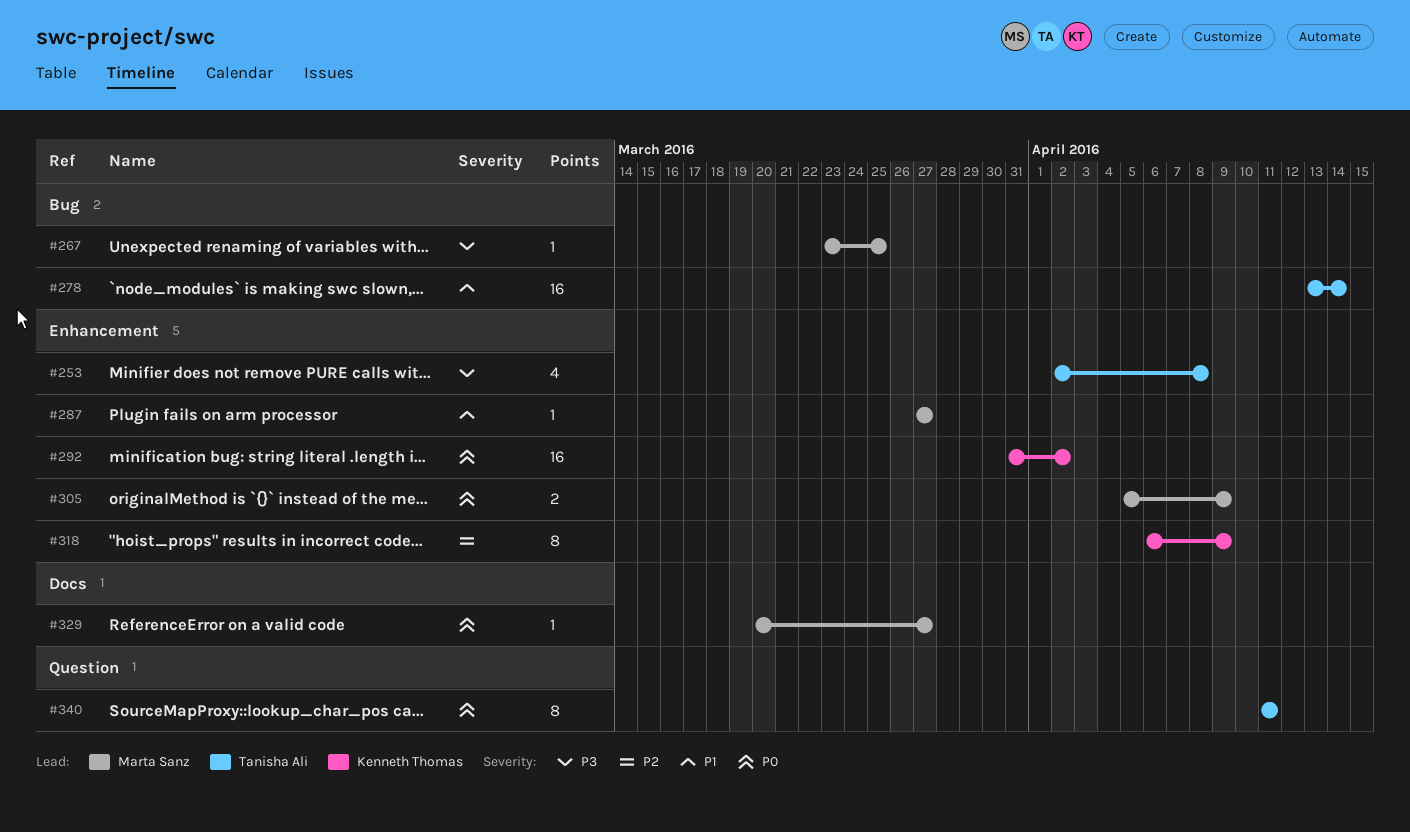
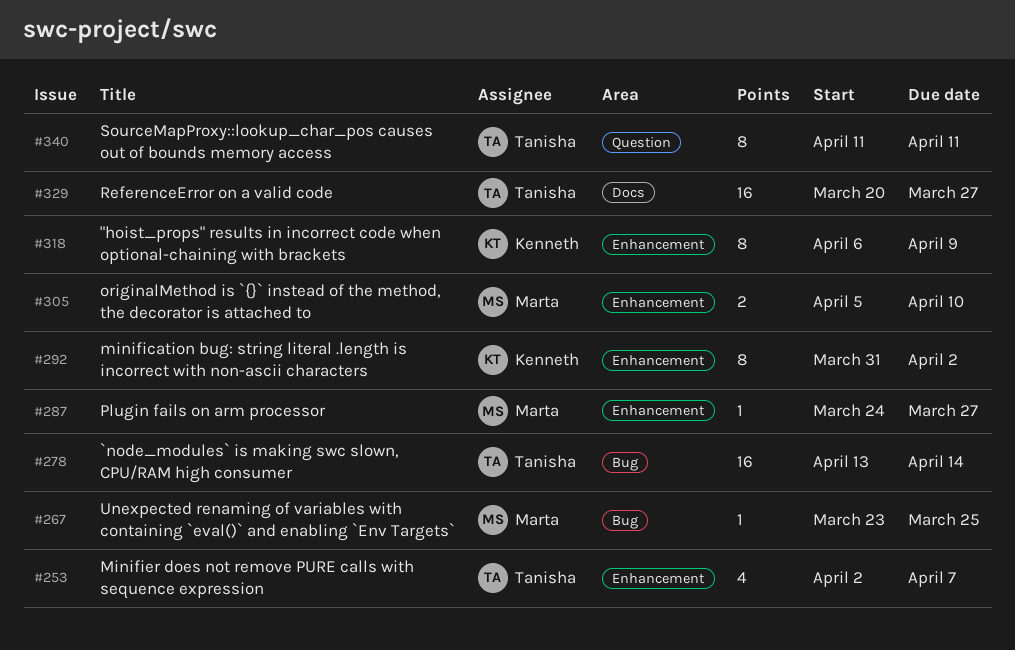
#253, due: Apr 8 -> Apr 7
#287, start: Mar 27 -> Mar 24
#292, estimate: 16 -> 8
#305, due: Apr 9 -> Apr 10
#329, owner: Marta Sanz -> Tanisha Ali
#329, estimate: 1 -> 16

